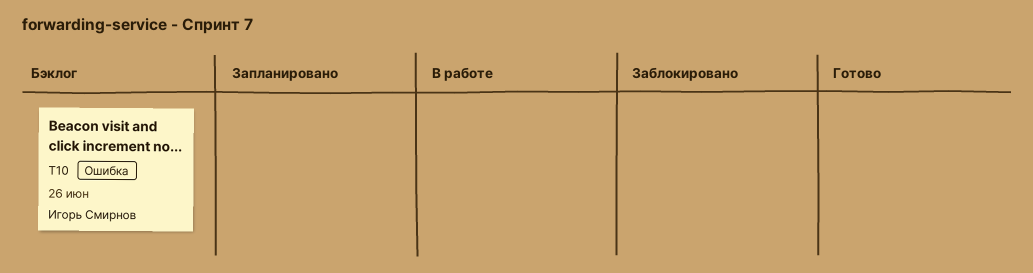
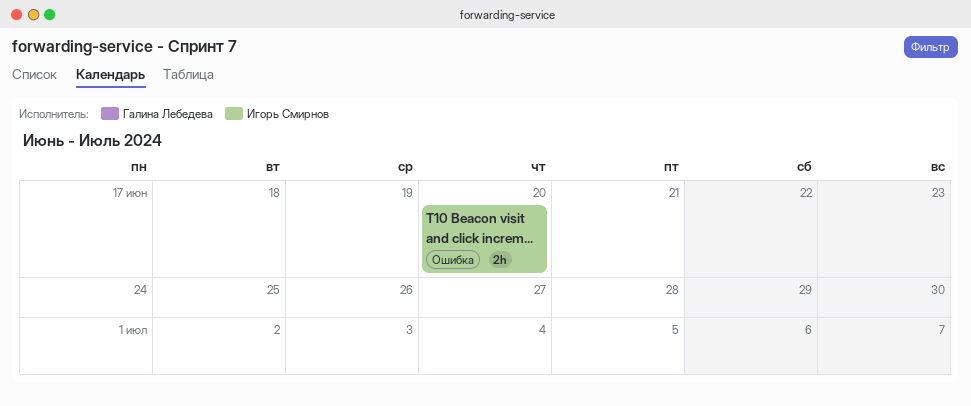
T10, due: Jun 26 -> Jun 20

